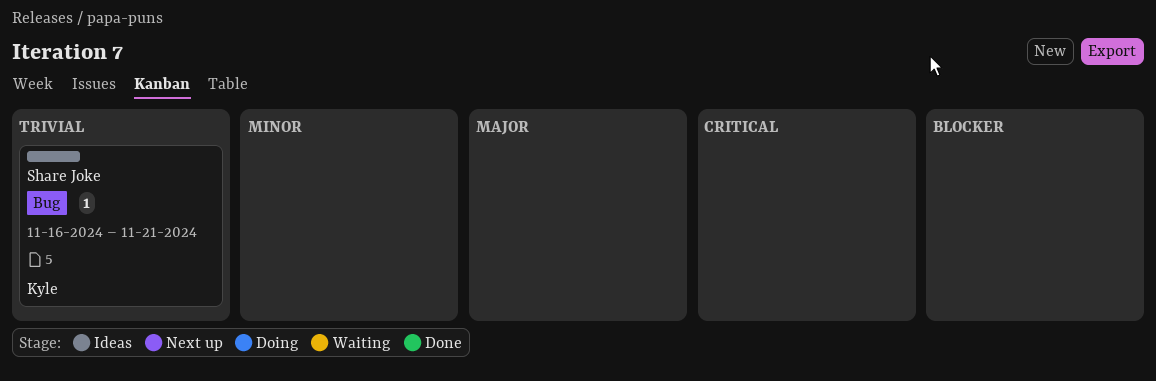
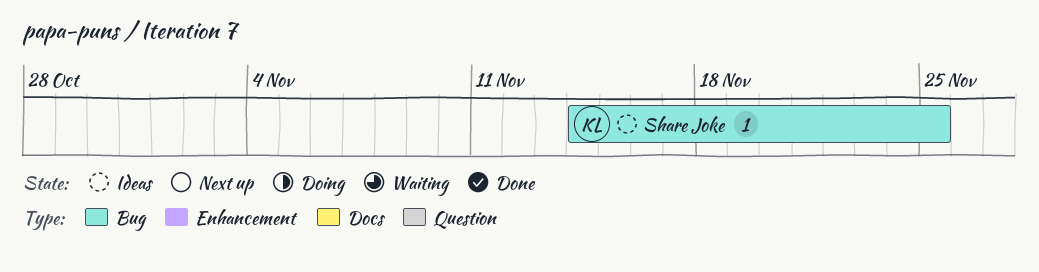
Share Joke, start: Nov 16 -> Nov 14
Share Joke, due: Nov 21 -> Nov 25

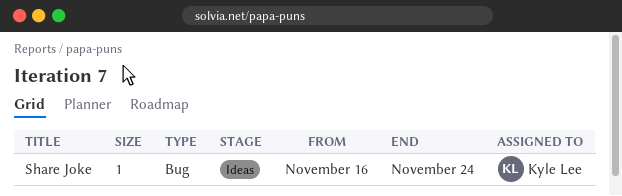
Share Joke, start: Nov 14 -> Nov 16
Share Joke, due: Nov 25 -> Nov 24

